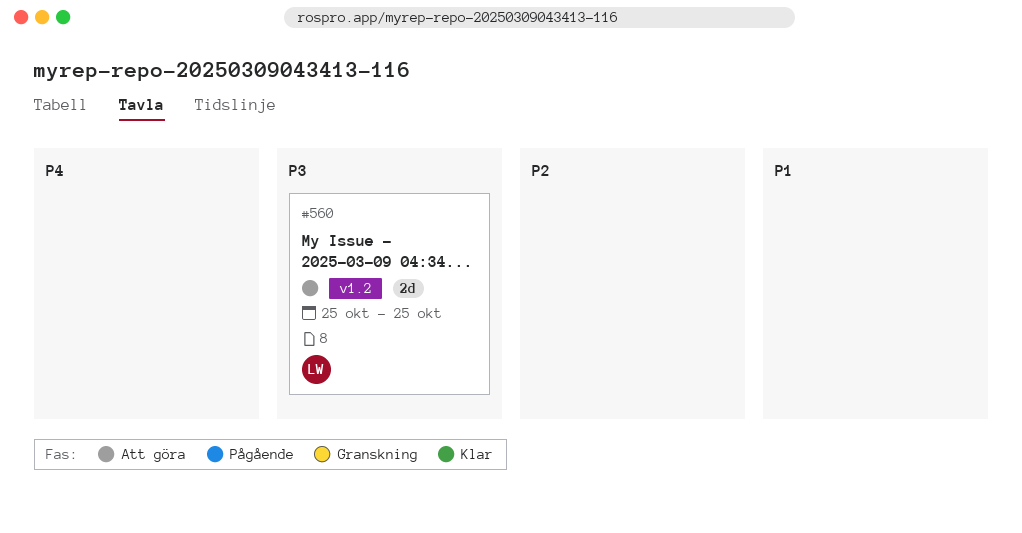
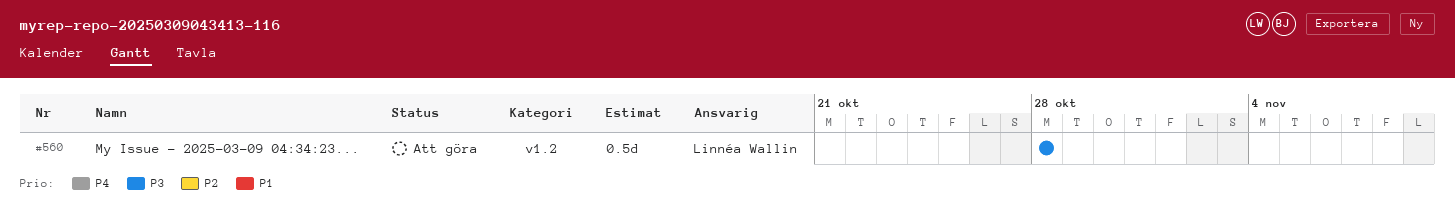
#560, estimate: 2d -> 0.5d
#560, start: Oct 25 -> Oct 28
#560, due: Oct 25 -> Oct 28

